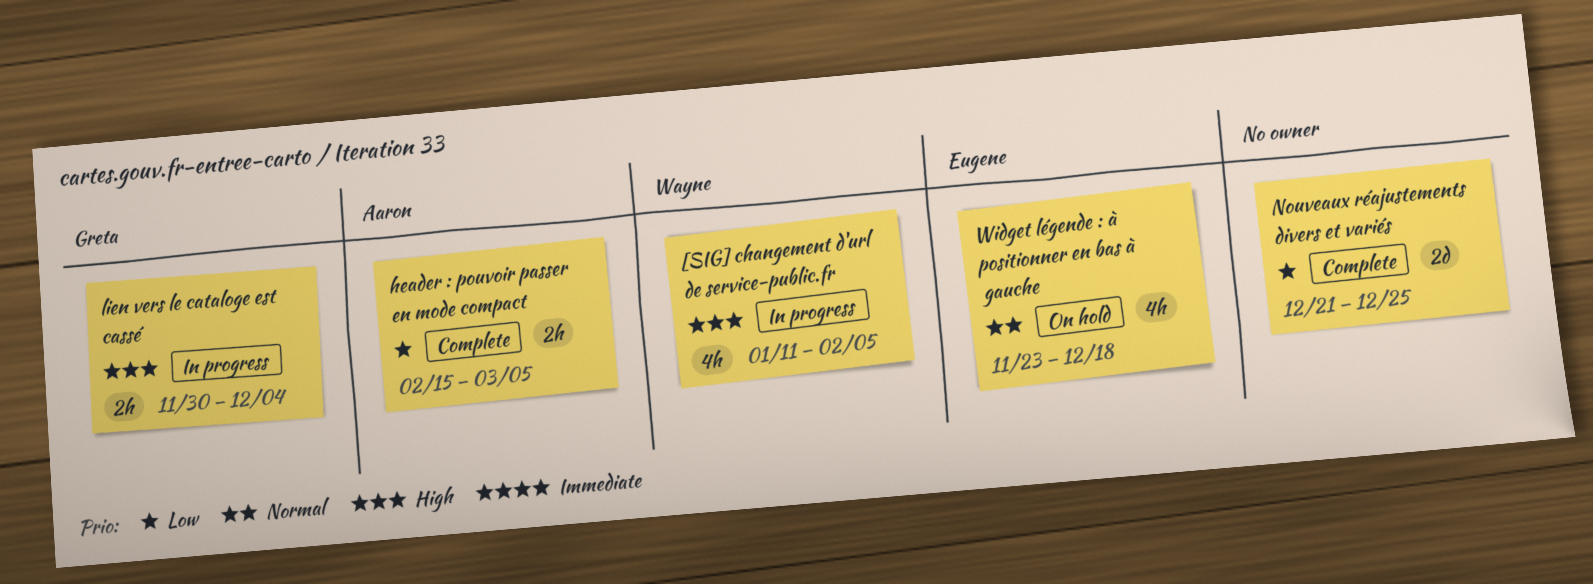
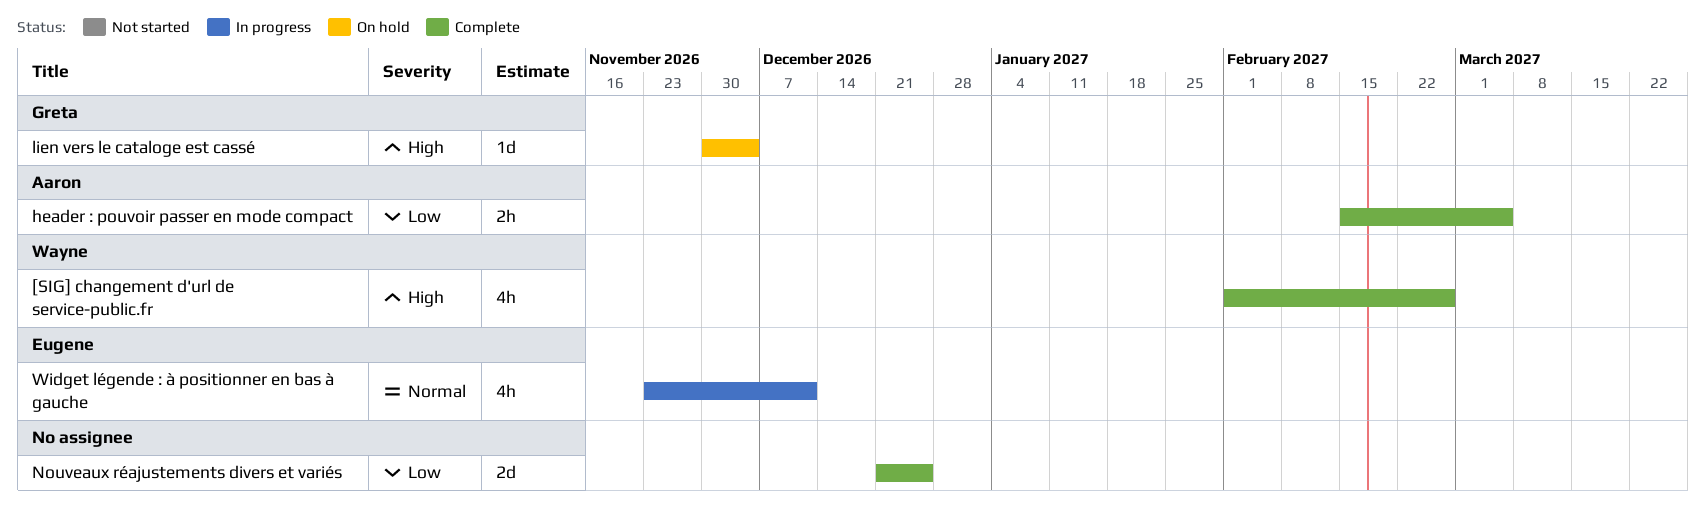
[SIG] changement d'url de service-public.fr, status: In progress -> Complete
[SIG] changement d'url de service-public.fr, start: Jan 11 -> Feb 1
[SIG] changement d'url de service-public.fr, due: Feb 5 -> Feb 26
lien vers le cataloge est cassé, status: In progress -> On hold
lien vers le cataloge est cassé, estimate: 2h -> 1d
Widget légende : à positionner en bas à gauche, status: On hold -> In progress
Widget légende : à positionner en bas à gauche, due: Dec 18 -> Dec 11

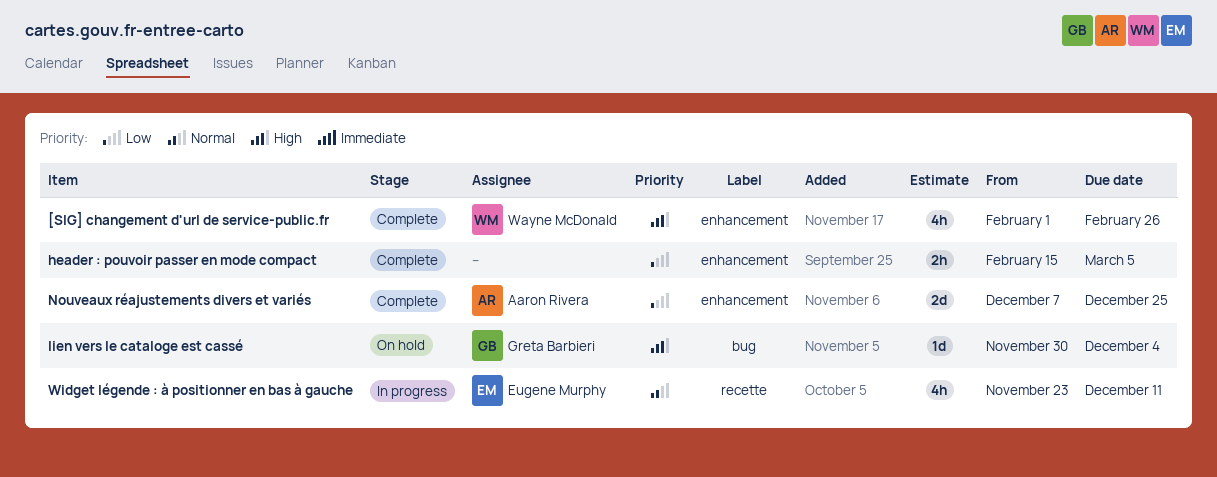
header : pouvoir passer en mode compact, owner: Aaron Rivera -> none
Nouveaux réajustements divers et variés, owner: none -> Aaron Rivera
Nouveaux réajustements divers et variés, start: Dec 21 -> Dec 7

